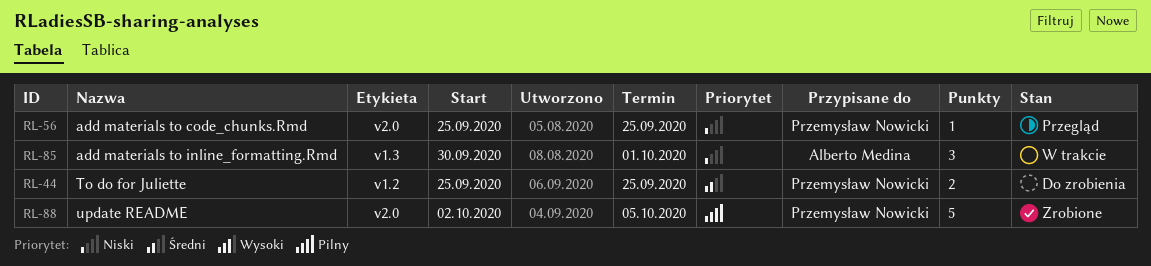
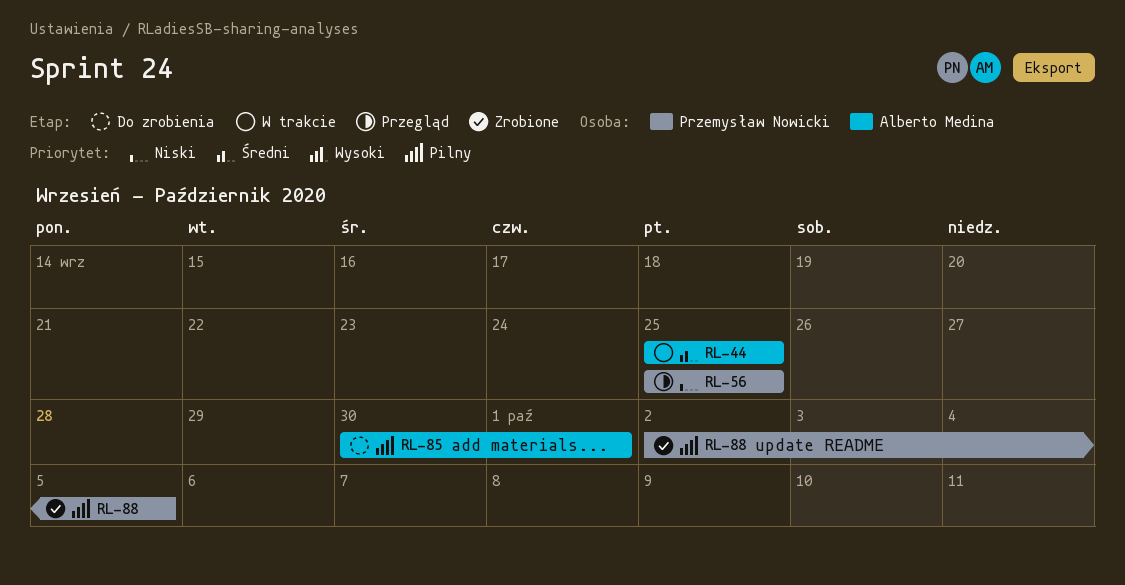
RL-44, status: Do zrobienia -> W trakcie
RL-44, owner: Przemysław Nowicki -> Alberto Medina
RL-85, status: W trakcie -> Do zrobienia
RL-85, priority: Niski -> Pilny

